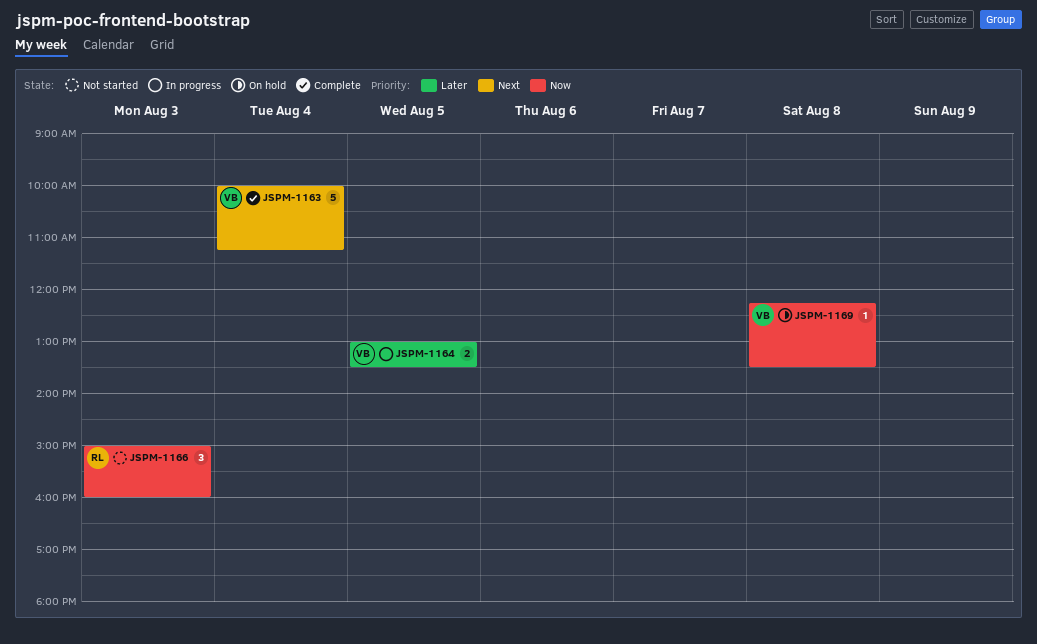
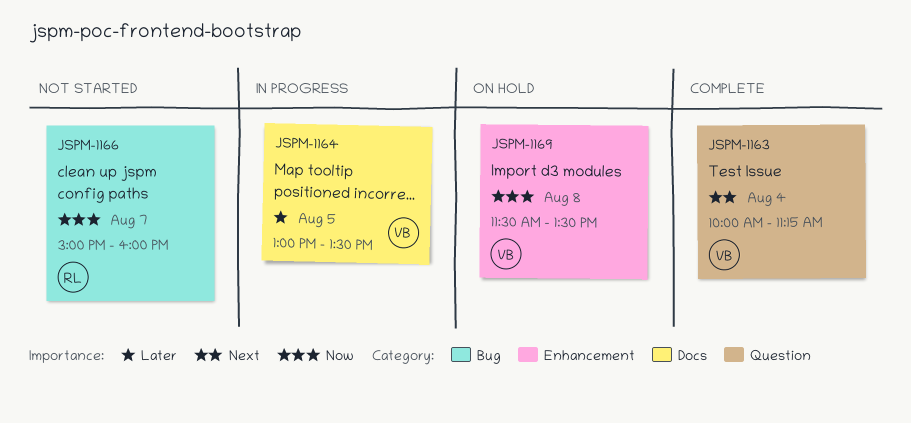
JSPM-1166, day: Aug 3 -> Aug 7
JSPM-1169, begins: 12:15 -> 11:30

